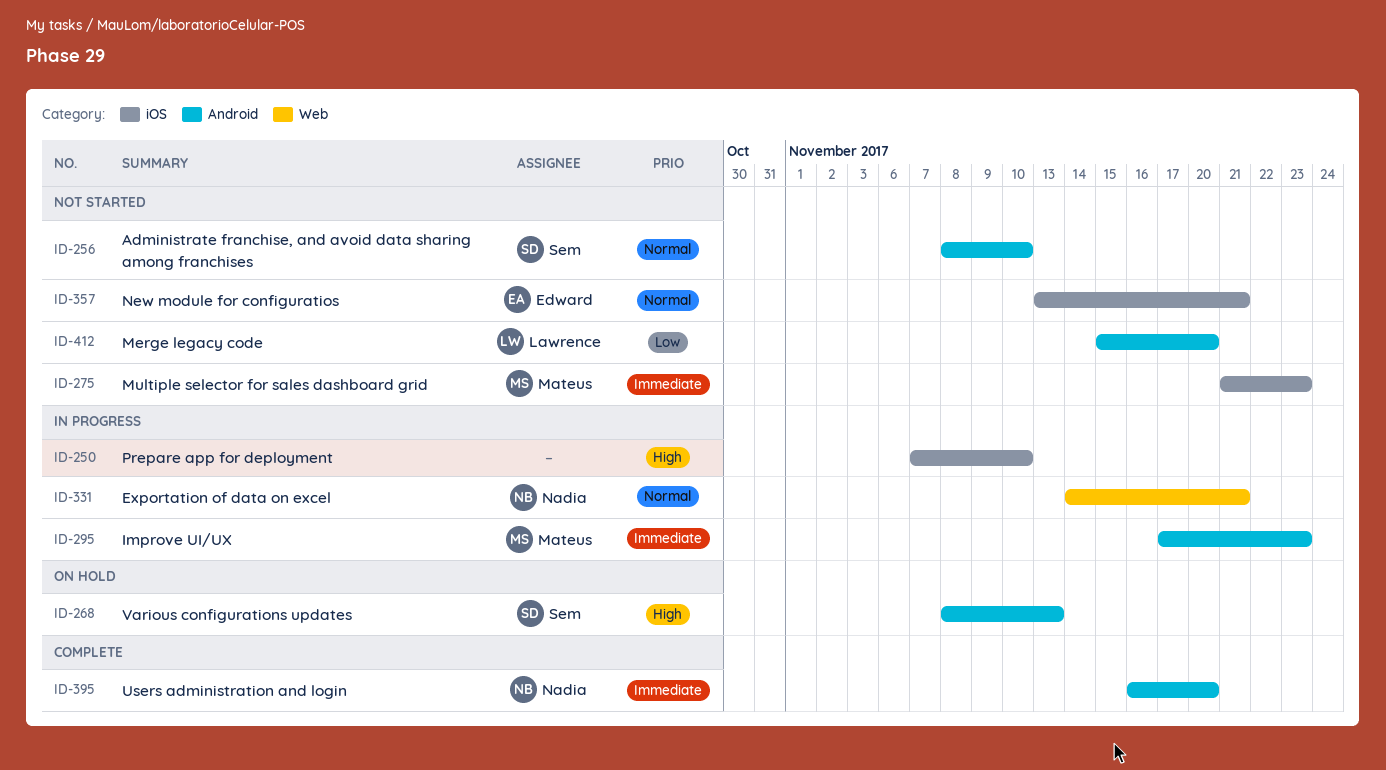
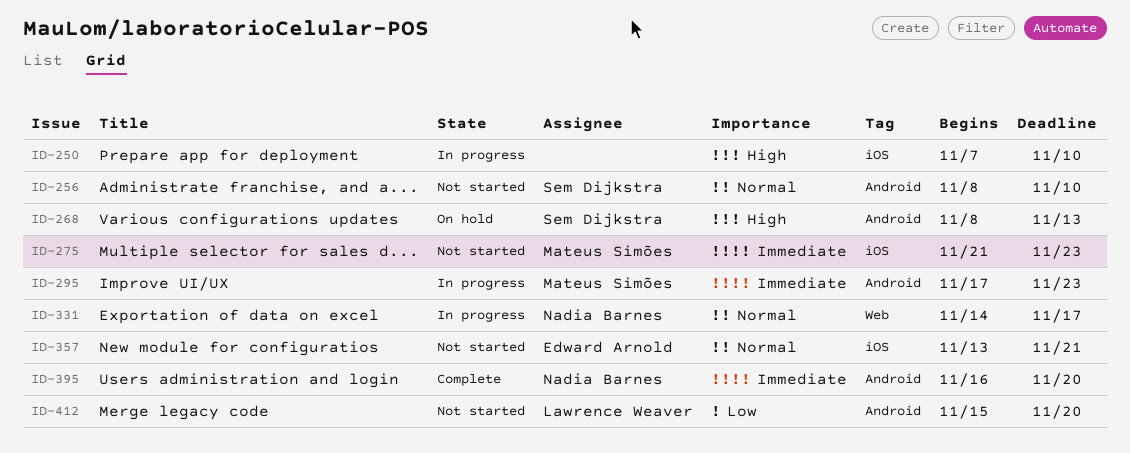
ID-331, due: Nov 21 -> Nov 17

